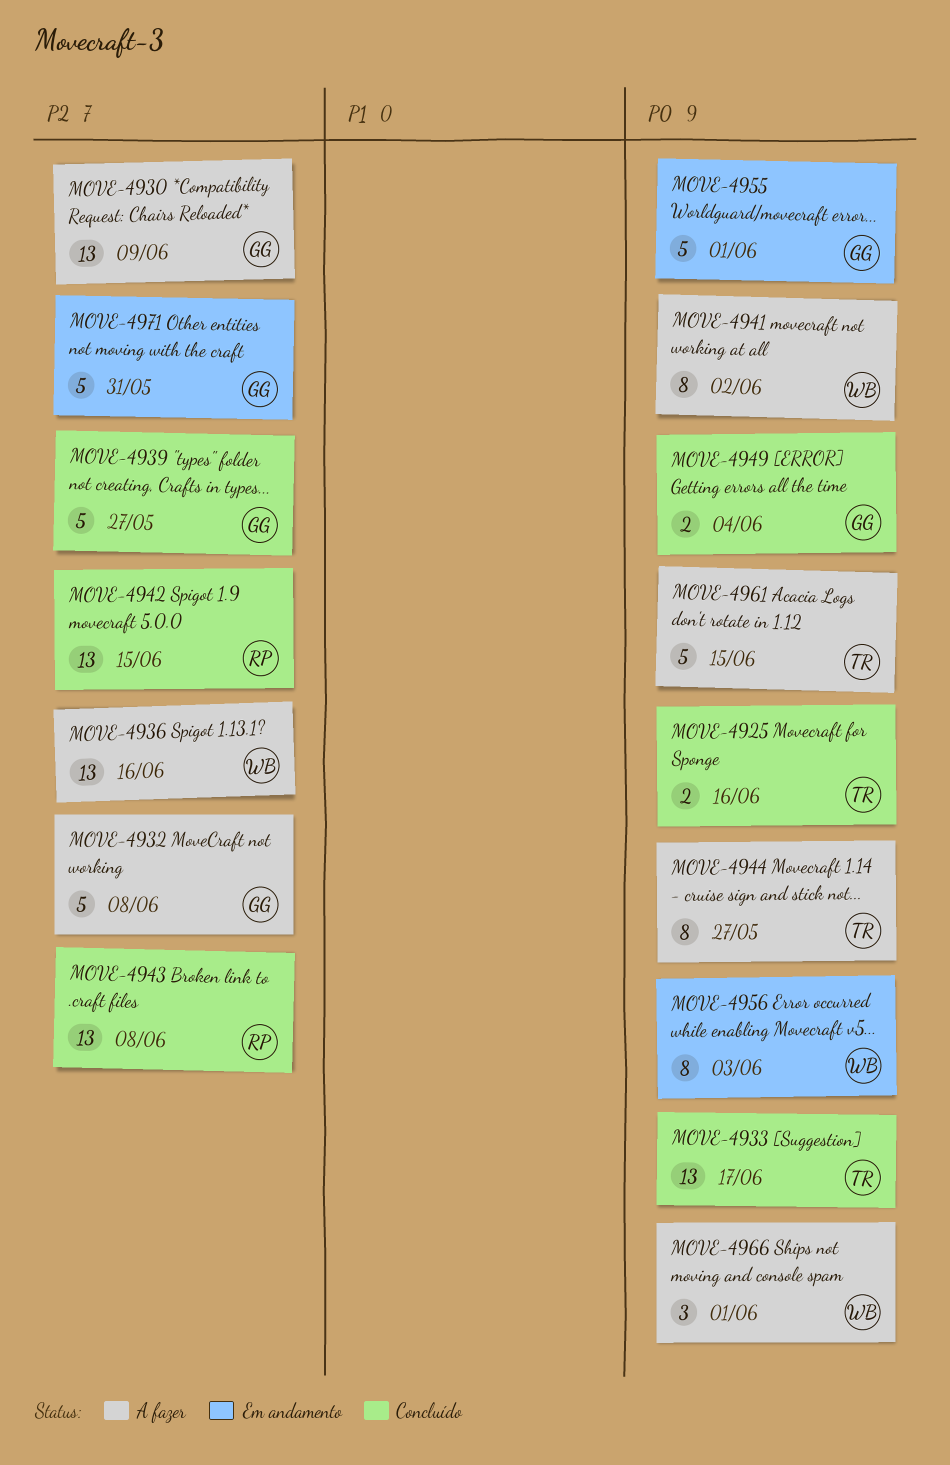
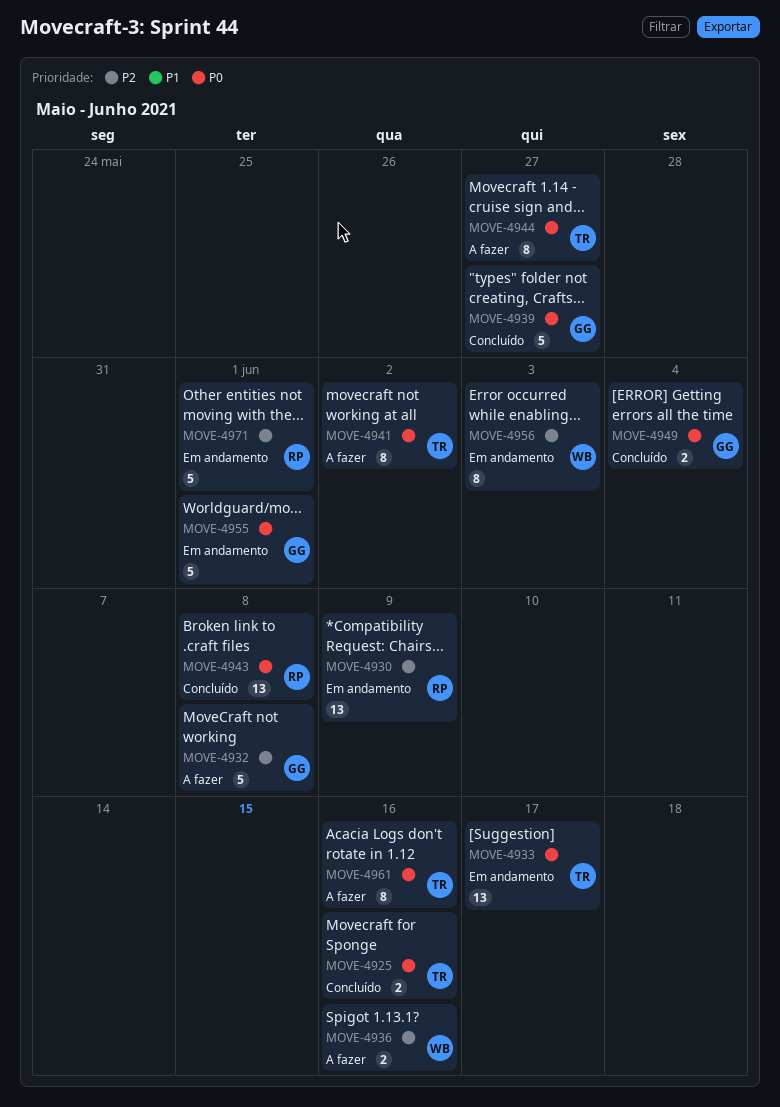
MOVE-4930, status: A fazer -> Em andamento
MOVE-4930, owner: GG -> RP
MOVE-4933, status: Concluído -> Em andamento
MOVE-4936, estimate: 13 -> 2
MOVE-4939, priority: P2 -> P0
MOVE-4941, owner: WB -> TR
MOVE-4942: present -> none
MOVE-4943, priority: P2 -> P0
MOVE-4956, priority: P0 -> P2
MOVE-4961, estimate: 5 -> 8
MOVE-4961, due: Jun 15 -> Jun 16
MOVE-4966: present -> none
MOVE-4971, owner: GG -> RP
MOVE-4971, due: May 31 -> Jun 1

